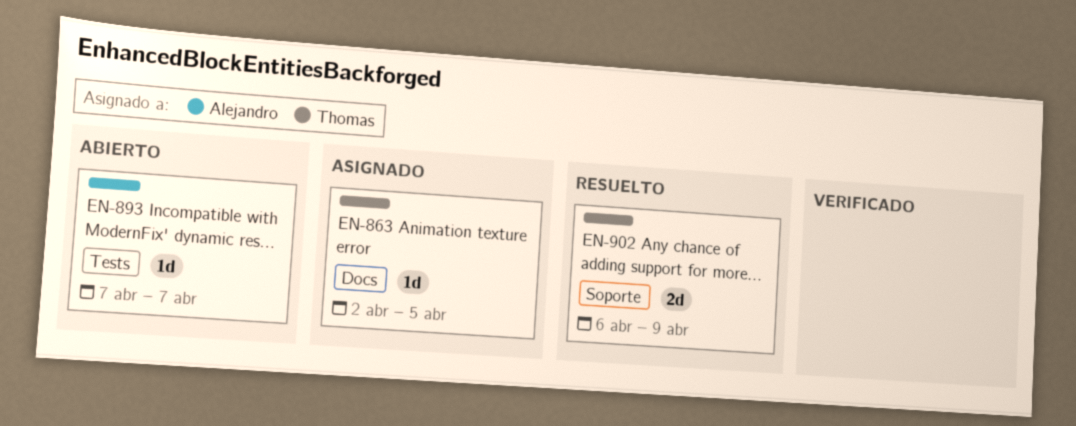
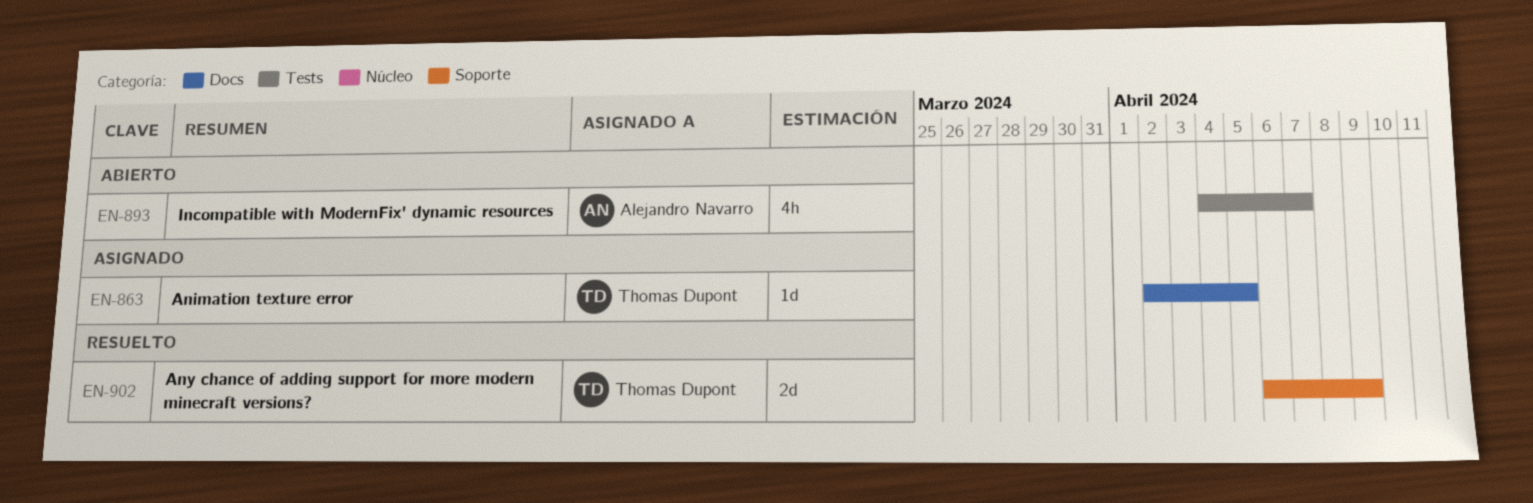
EN-893, estimate: 1d -> 4h
EN-893, start: Apr 7 -> Apr 4

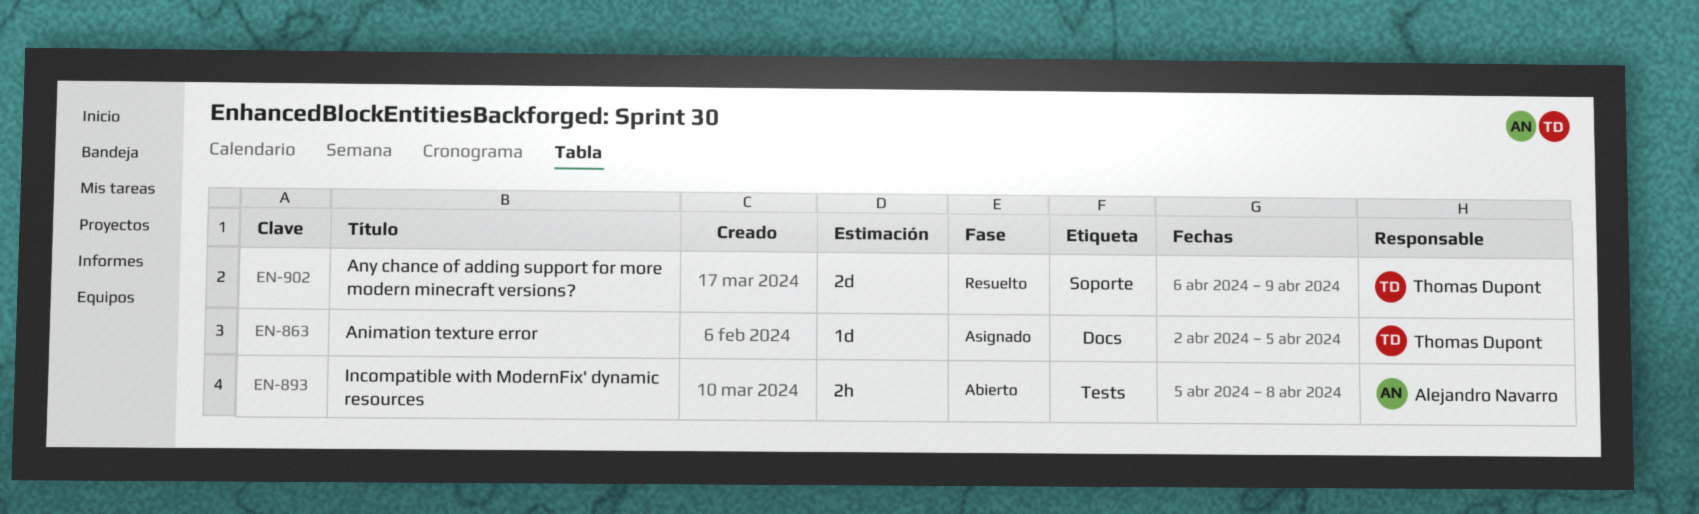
EN-893, estimate: 4h -> 2h
EN-893, start: Apr 4 -> Apr 5
EN-893, due: Apr 7 -> Apr 8

